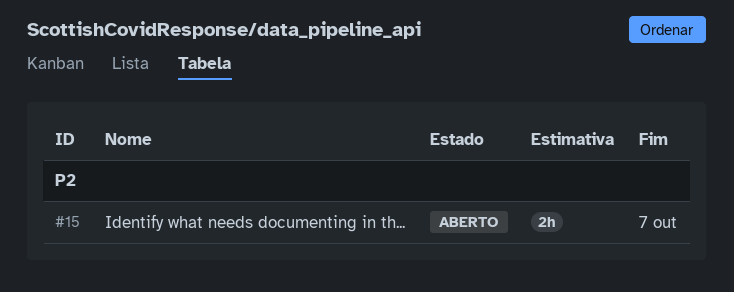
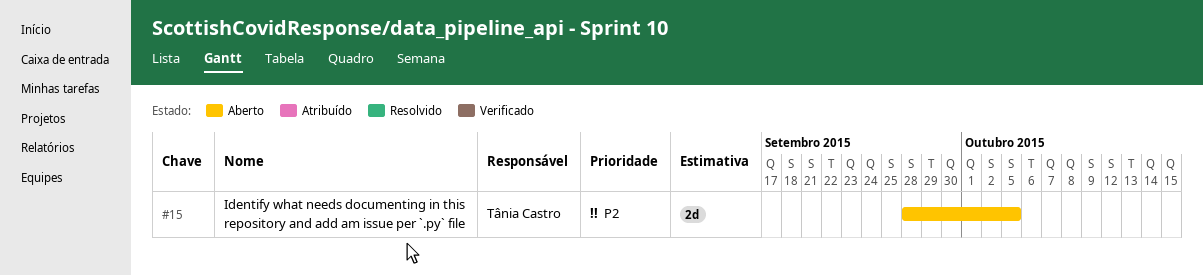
#15, estimate: 2h -> 2d
#15, due: Oct 7 -> Oct 5

